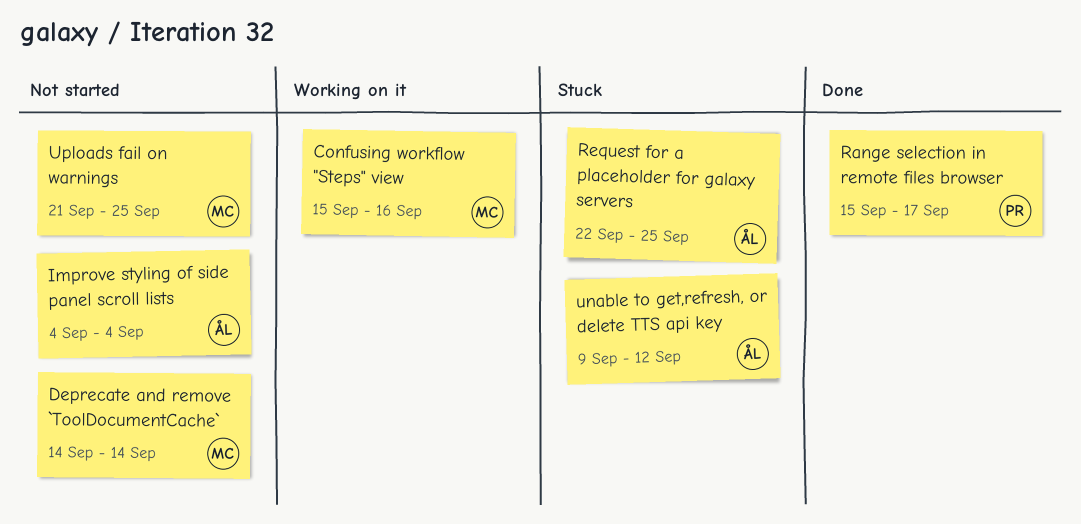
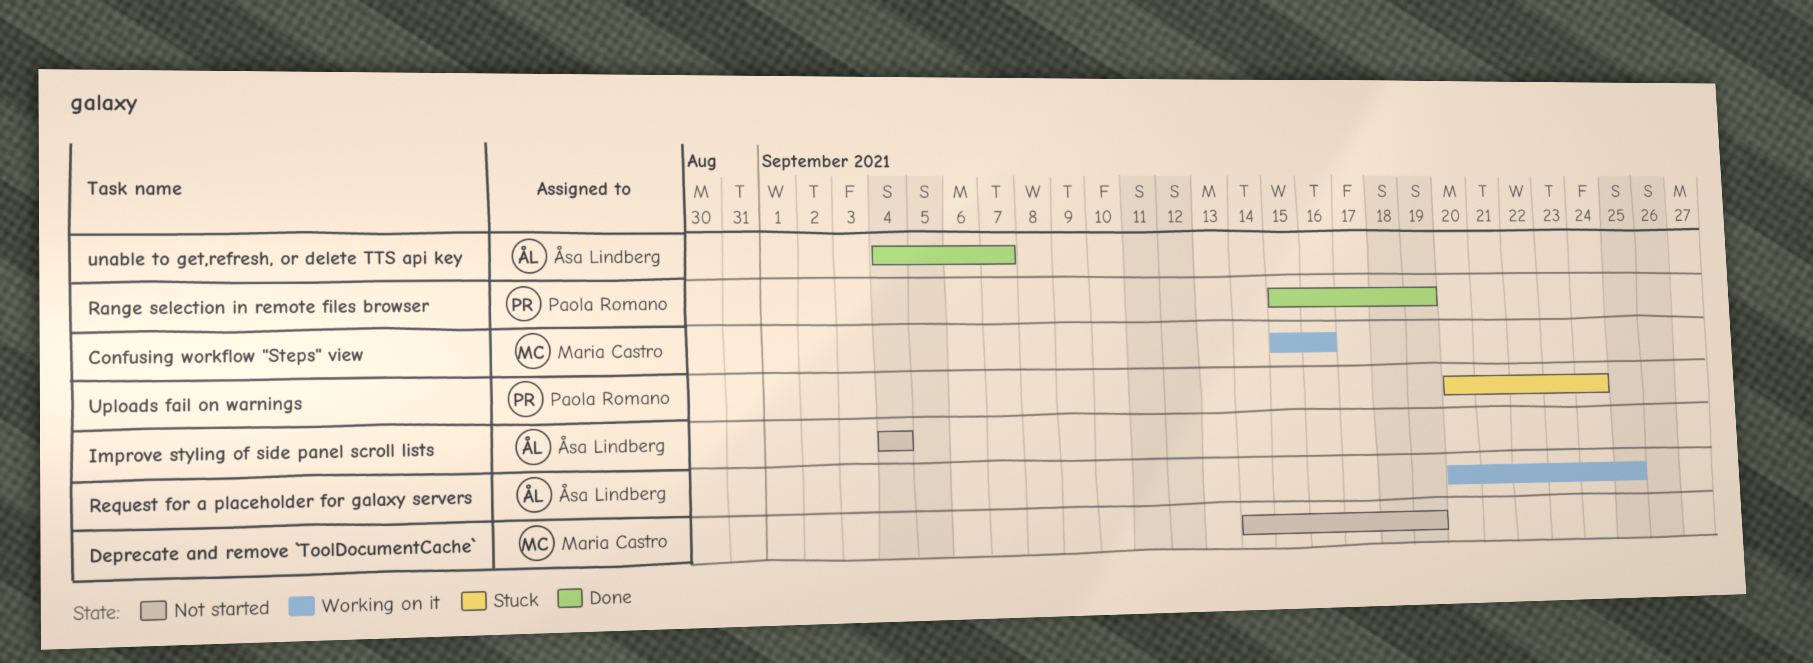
Deprecate and remove `ToolDocumentCache`, due: Sep 14 -> Sep 19
Range selection in remote files browser, due: Sep 17 -> Sep 19
Request for a placeholder for galaxy servers, status: Stuck -> Working on it
Request for a placeholder for galaxy servers, start: Sep 22 -> Sep 20
unable to get,refresh, or delete TTS api key, status: Stuck -> Done
unable to get,refresh, or delete TTS api key, start: Sep 9 -> Sep 4
unable to get,refresh, or delete TTS api key, due: Sep 12 -> Sep 7
Uploads fail on warnings, status: Not started -> Stuck
Uploads fail on warnings, owner: Maria Castro -> Paola Romano
Uploads fail on warnings, start: Sep 21 -> Sep 20
Uploads fail on warnings, due: Sep 25 -> Sep 24

